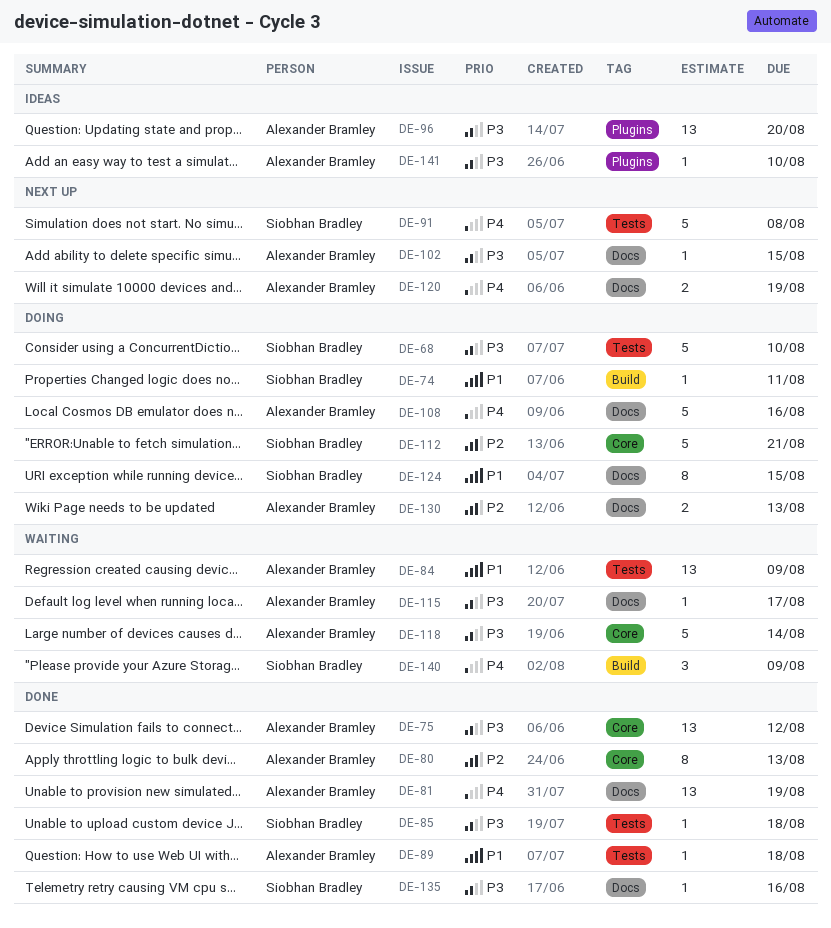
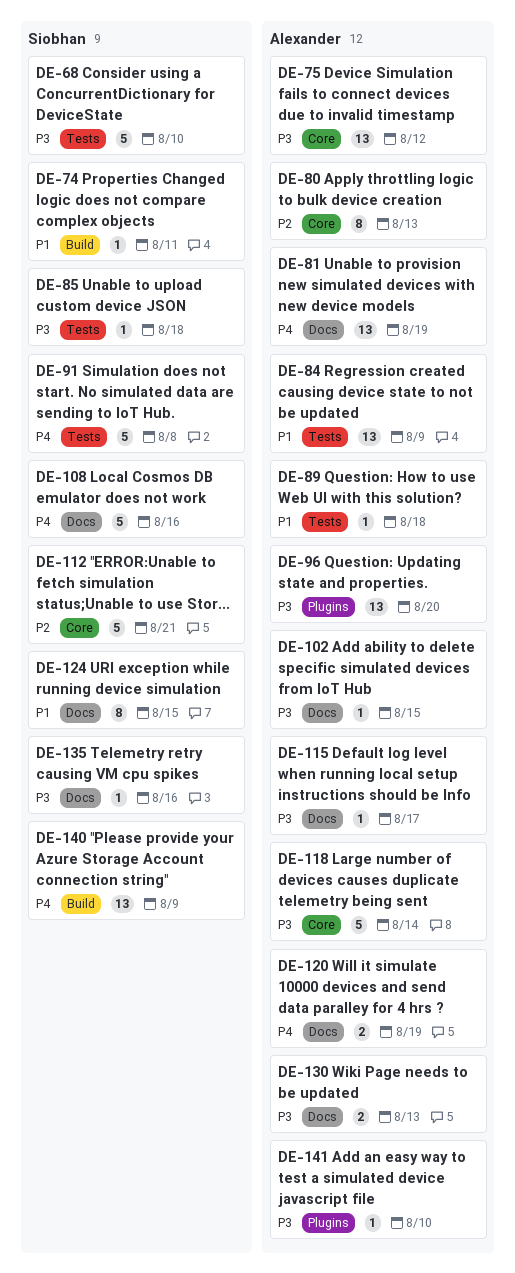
DE-108, owner: Alexander Bramley -> Siobhan Bradley
DE-130, priority: P2 -> P3
DE-140, estimate: 3 -> 13

